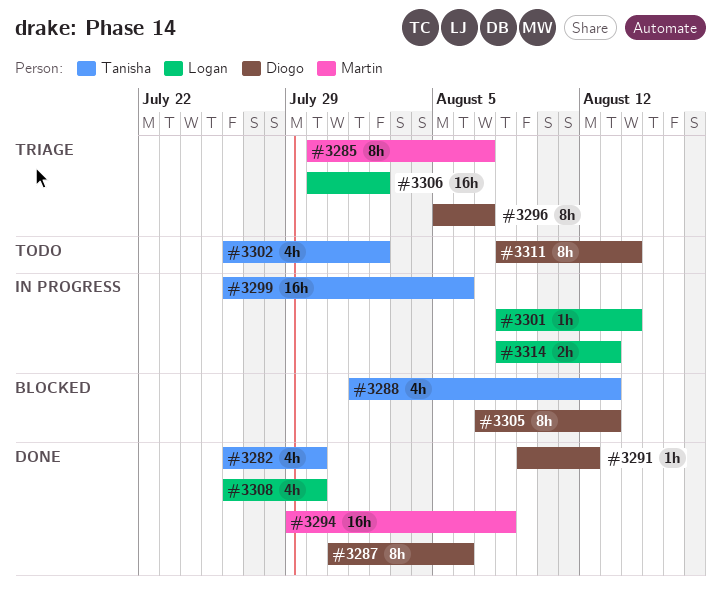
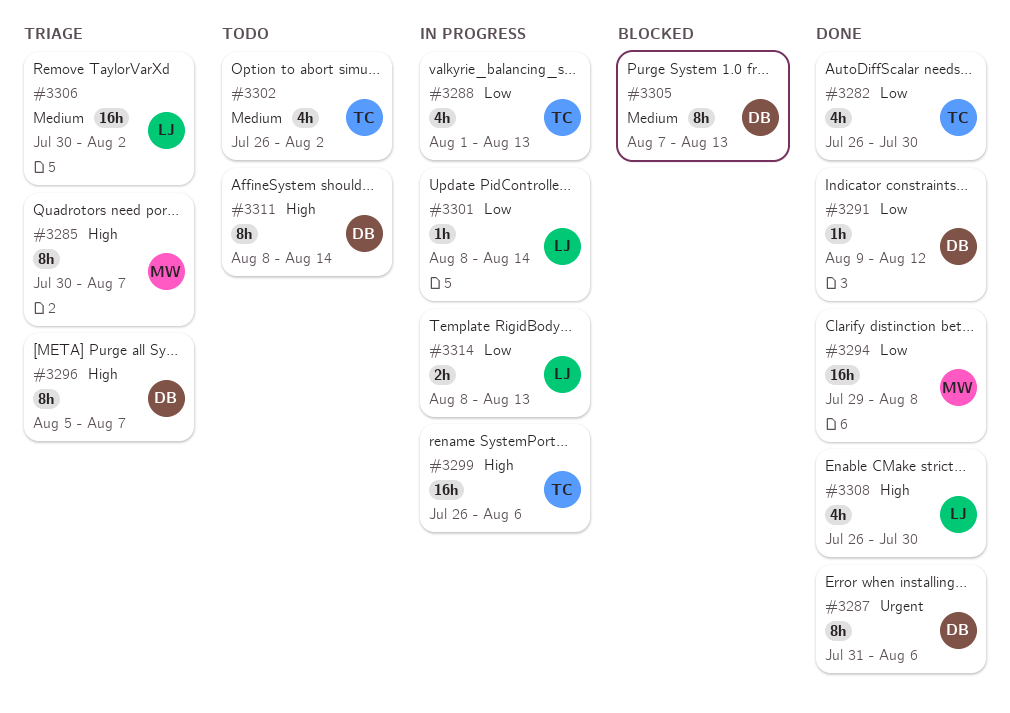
#3288, status: Blocked -> In progress

